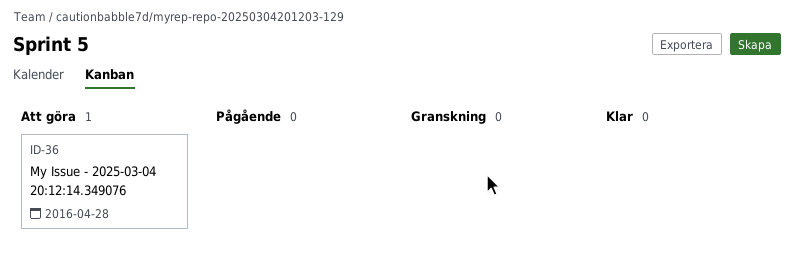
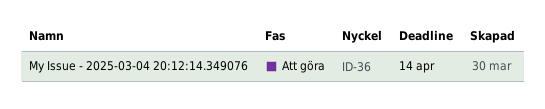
ID-36, due: Apr 28 -> Apr 14

